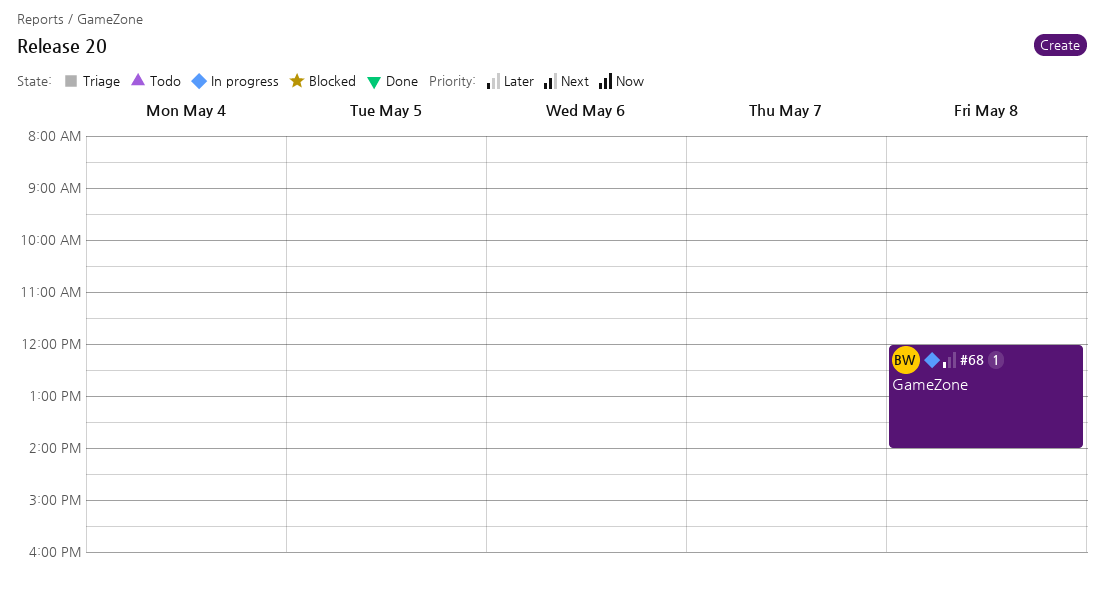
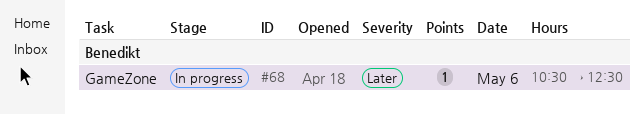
#68, day: May 8 -> May 6
#68, begins: 12:00 -> 10:30
#68, ends: 14:00 -> 12:30

